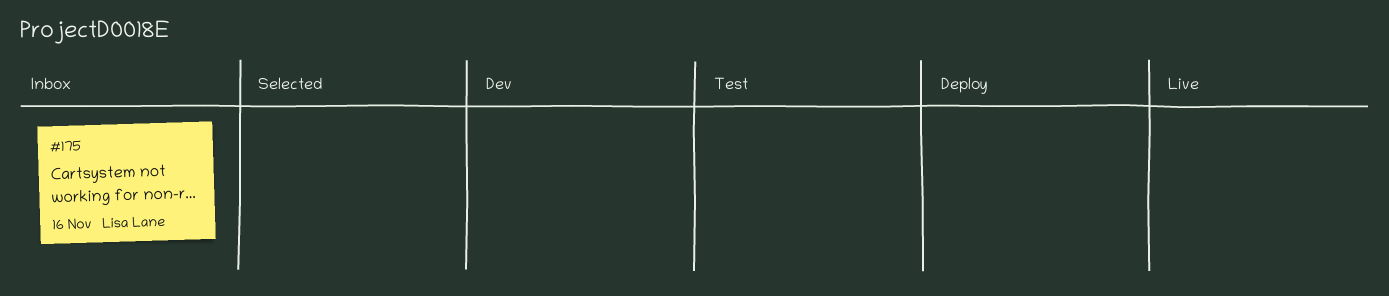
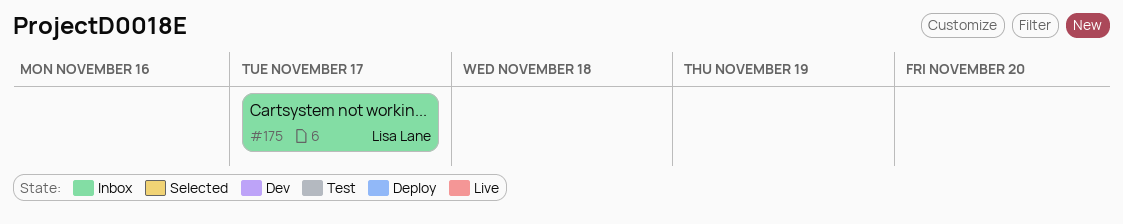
#175, due: Nov 16 -> Nov 17

